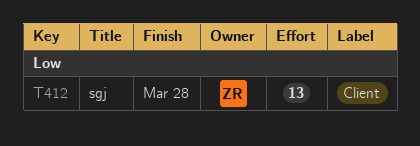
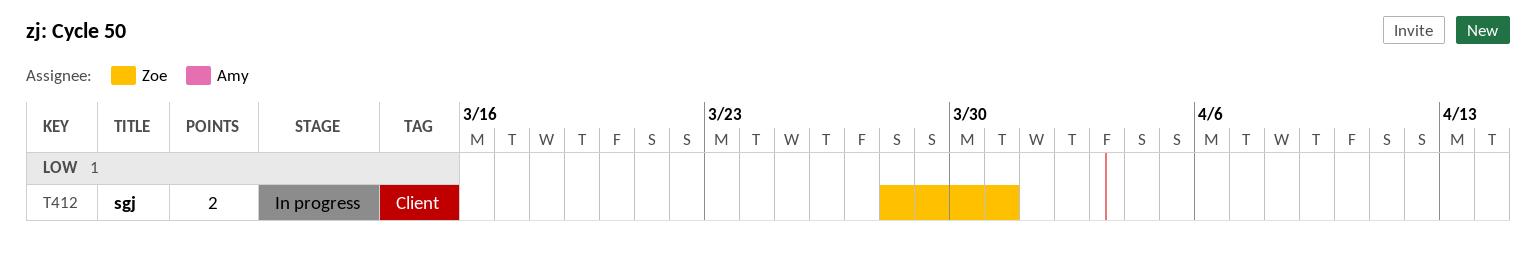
T412, estimate: 13 -> 2
T412, due: Mar 28 -> Mar 31

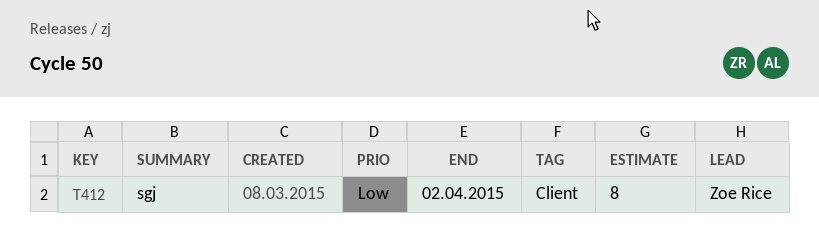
T412, estimate: 2 -> 8
T412, due: Mar 31 -> Apr 2

